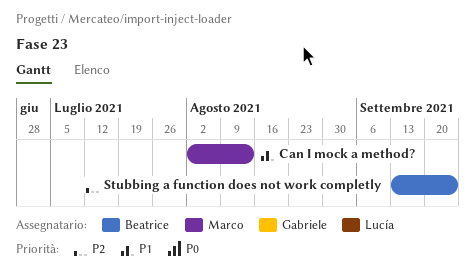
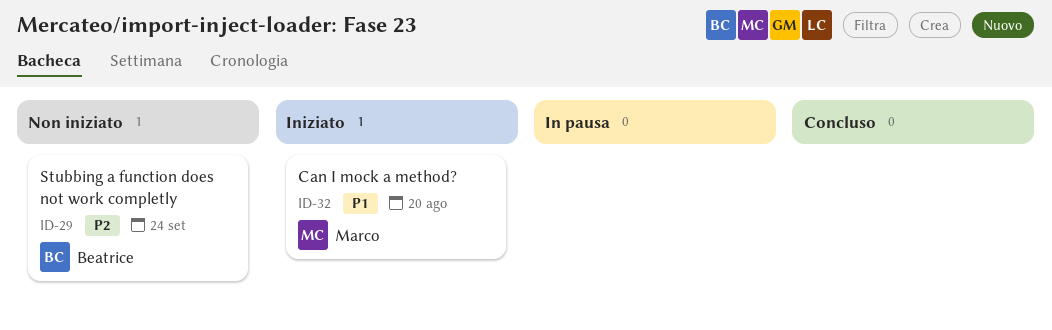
Can I mock a method?, due: Aug 13 -> Aug 20

